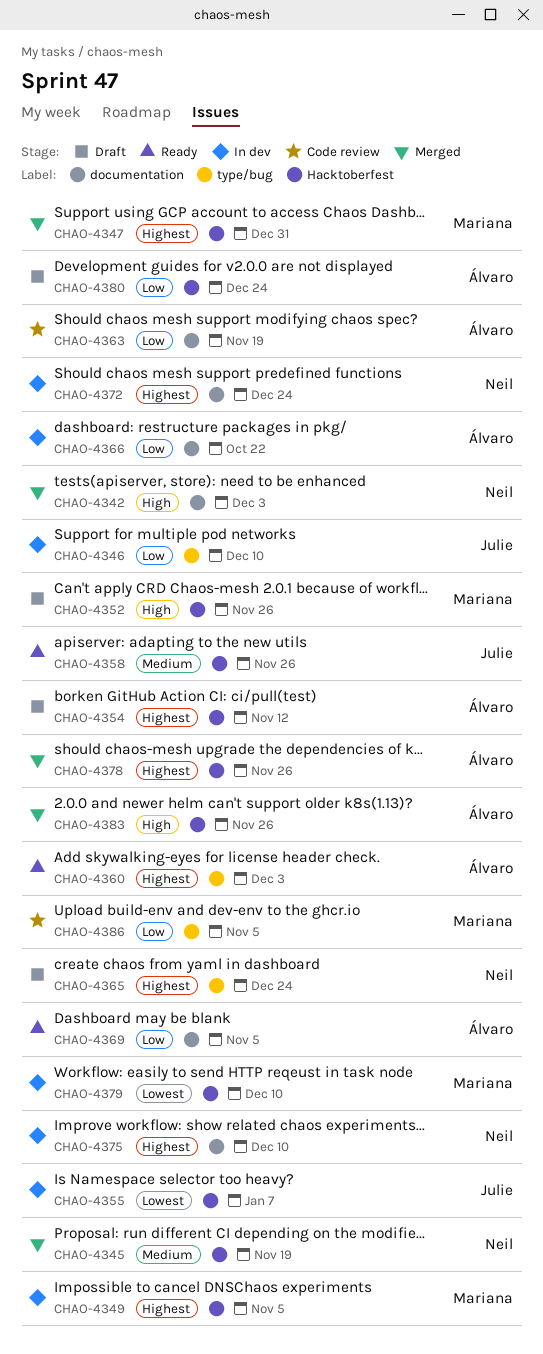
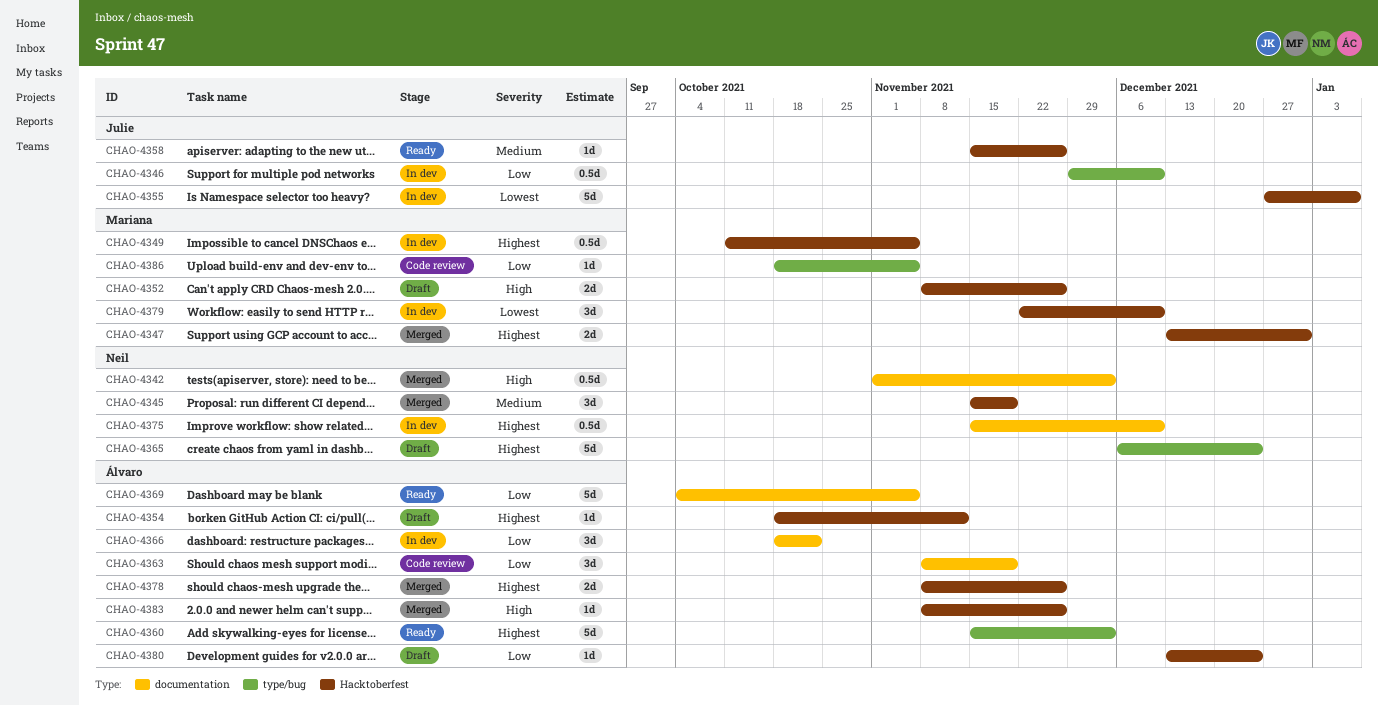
CHAO-4372: present -> none

